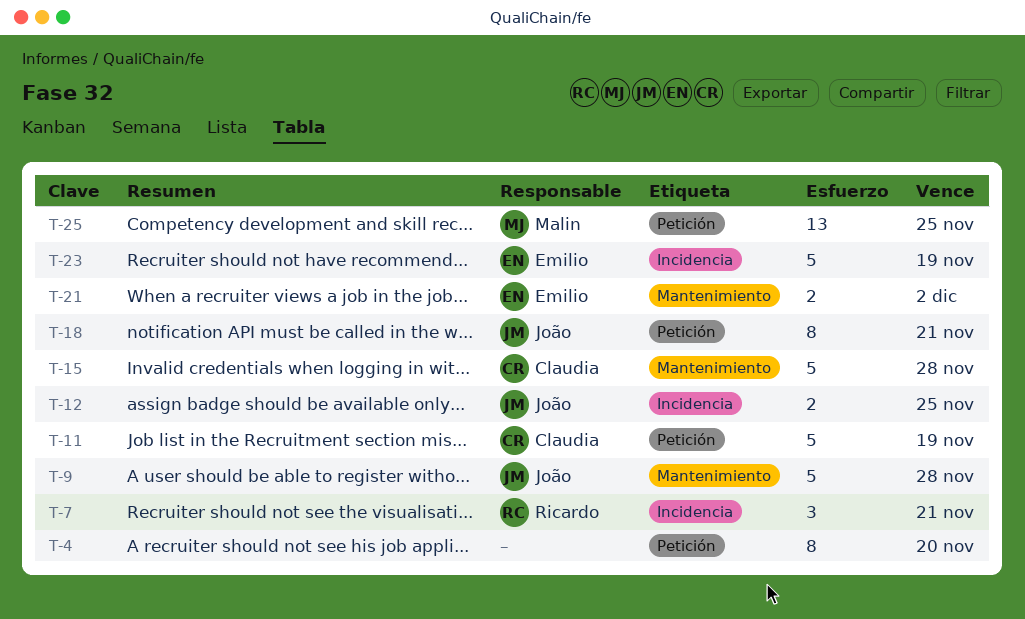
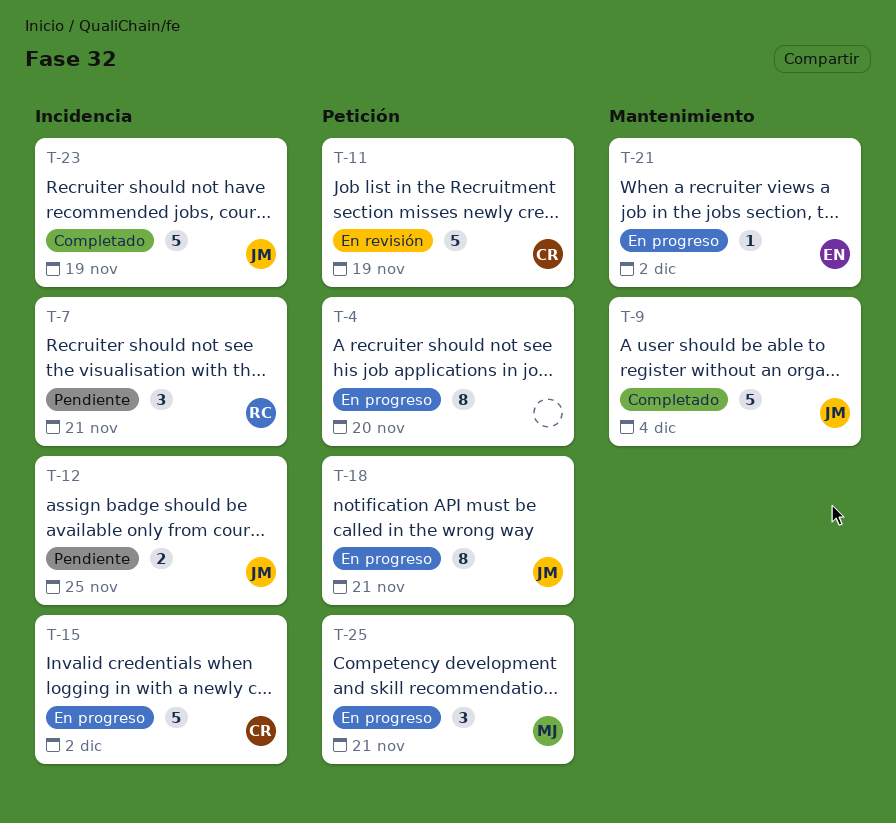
T-9, due: Nov 28 -> Dec 4
T-15, label: Mantenimiento -> Incidencia
T-15, due: Nov 28 -> Dec 2
T-21, estimate: 2 -> 1
T-23, owner: Emilio -> João
T-25, estimate: 13 -> 3
T-25, due: Nov 25 -> Nov 21

